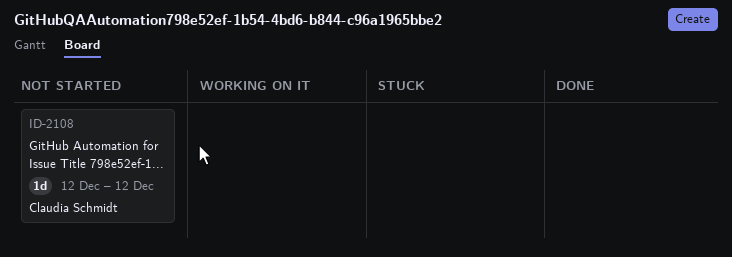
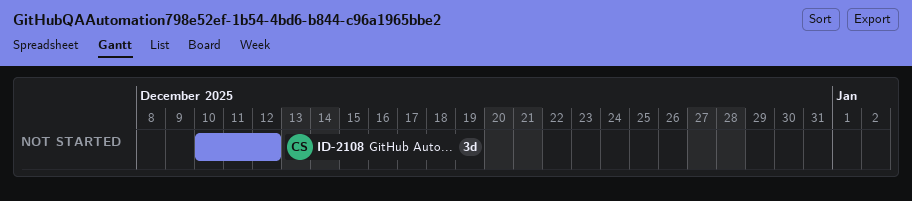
ID-2108, estimate: 1d -> 3d
ID-2108, start: Dec 12 -> Dec 10

